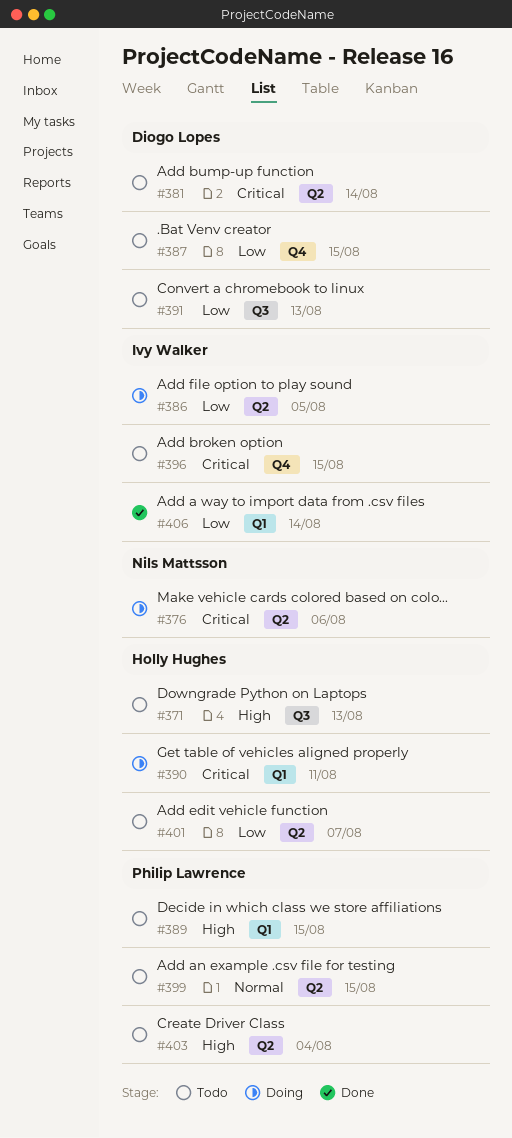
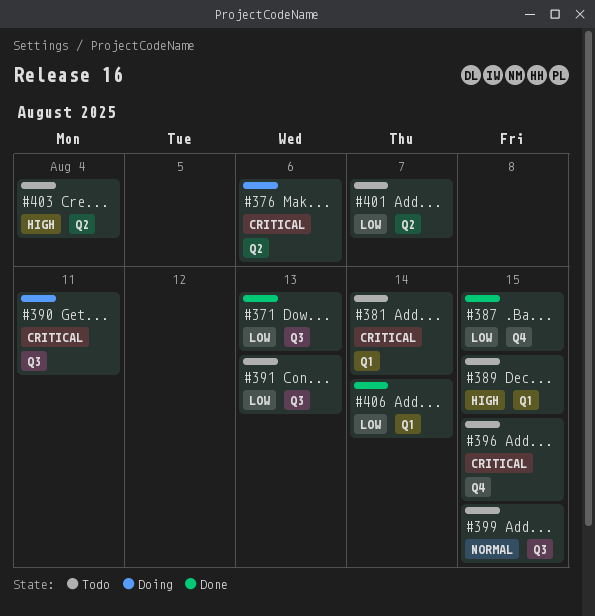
#371, status: Todo -> Done
#371, priority: High -> Low
#381, label: Q2 -> Q1
#386: present -> none
#387, status: Todo -> Done
#390, label: Q1 -> Q3
#399, label: Q2 -> Q3

